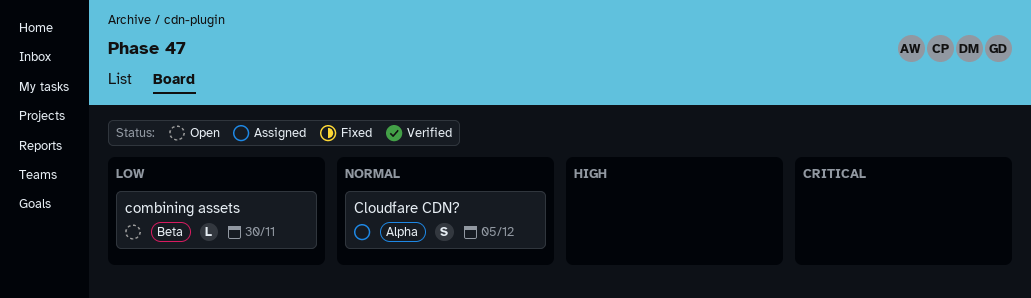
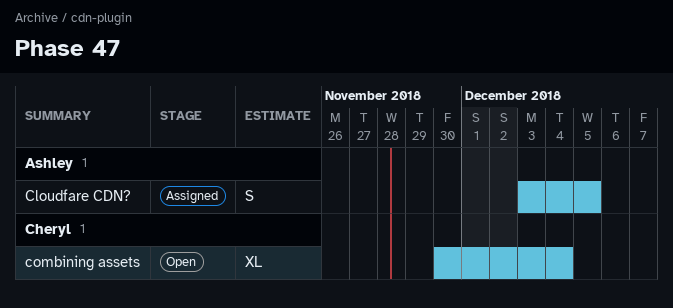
combining assets, estimate: L -> XL
combining assets, due: Nov 30 -> Dec 4

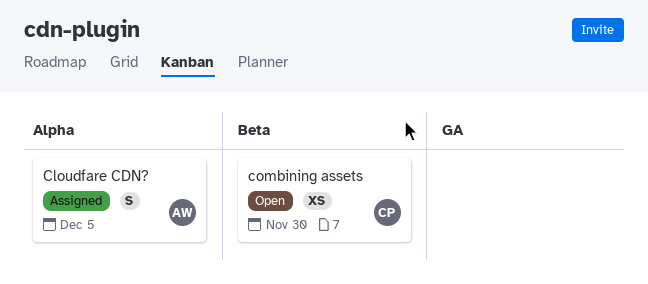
combining assets, estimate: XL -> XS
combining assets, due: Dec 4 -> Nov 30

